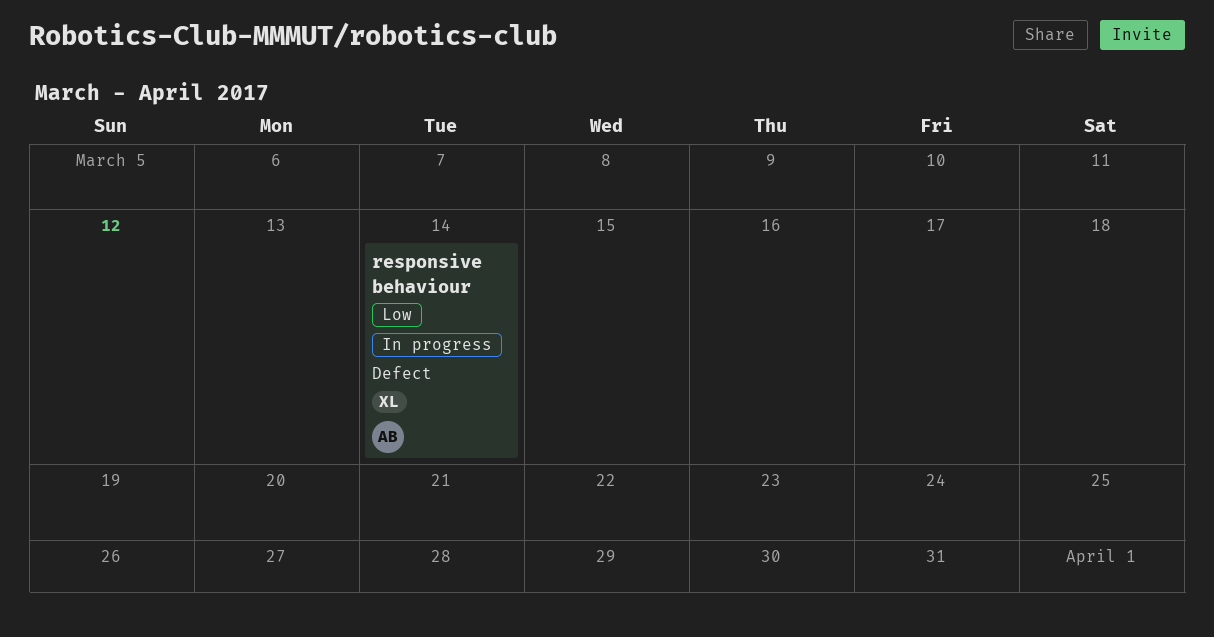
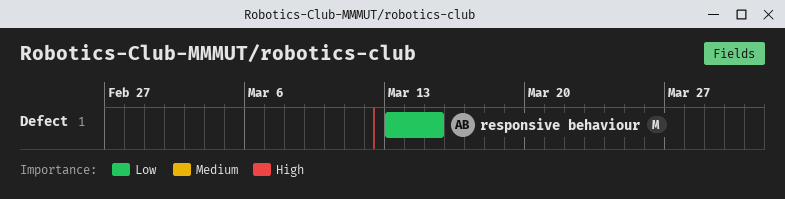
responsive behaviour, estimate: XL -> M
responsive behaviour, due: Mar 14 -> Mar 15

